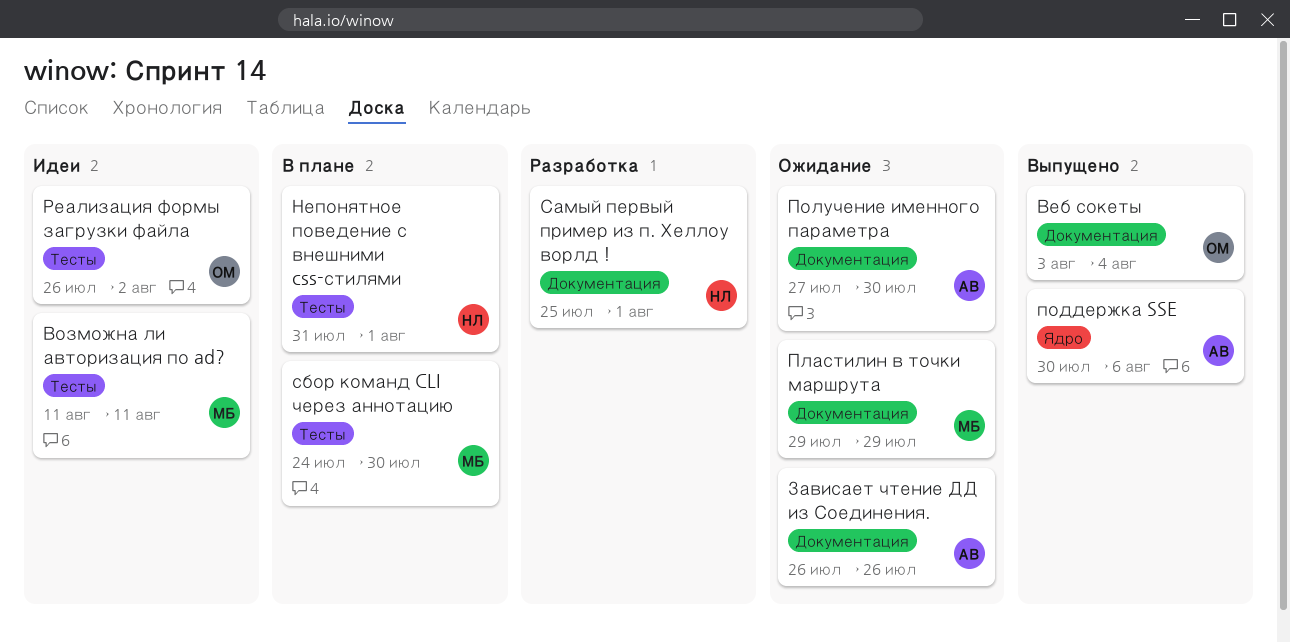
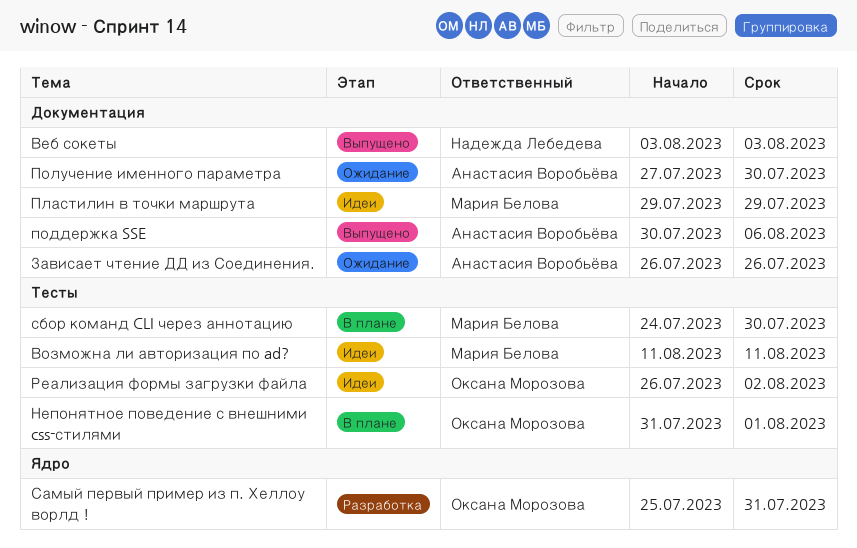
Веб сокеты, owner: Оксана Морозова -> Надежда Лебедева
Веб сокеты, due: Aug 4 -> Aug 3
Непонятное поведение с внешними css-стилями, owner: Надежда Лебедева -> Оксана Морозова
Пластилин в точки маршрута, status: Ожидание -> Идеи
поддержка SSE, label: Ядро -> Документация
Самый первый пример из п. Хеллоу ворлд !, owner: Надежда Лебедева -> Оксана Морозова
Самый первый пример из п. Хеллоу ворлд !, label: Документация -> Ядро
Самый первый пример из п. Хеллоу ворлд !, due: Aug 1 -> Jul 31

